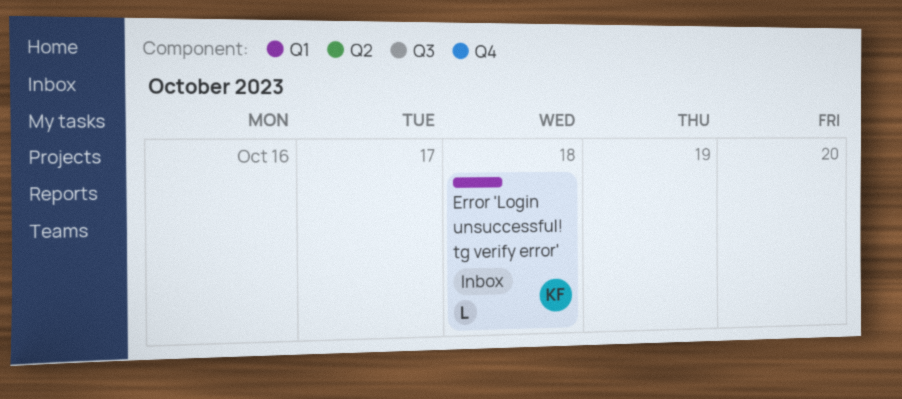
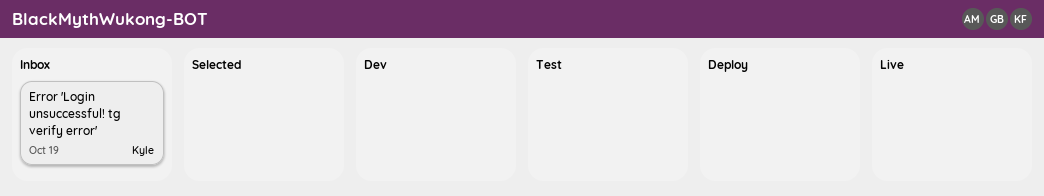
Error 'Login unsuccessful! tg verify error', due: Oct 18 -> Oct 19

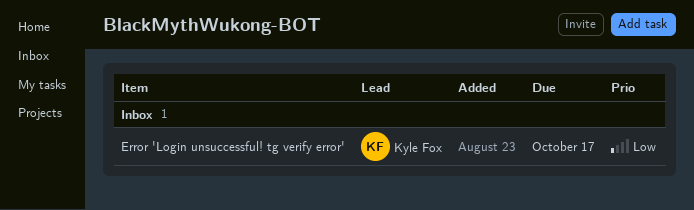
Error 'Login unsuccessful! tg verify error', due: Oct 19 -> Oct 17

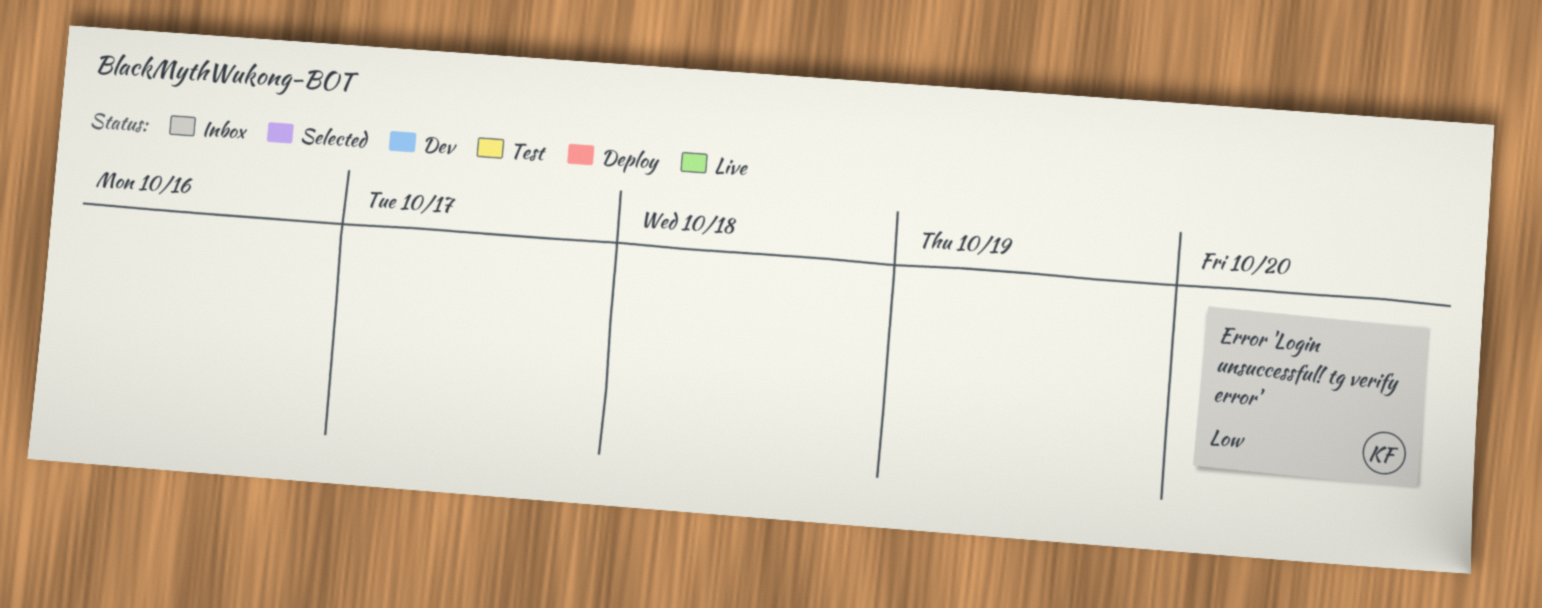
Error 'Login unsuccessful! tg verify error', due: Oct 17 -> Oct 20

